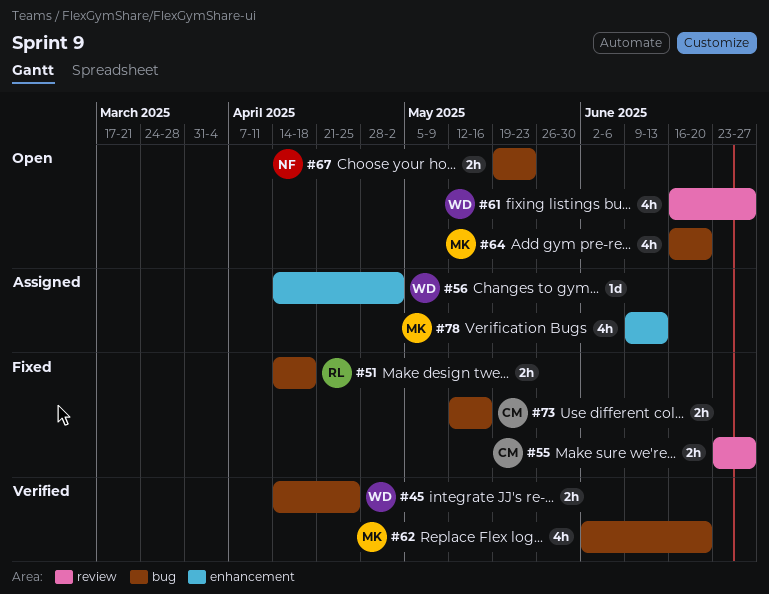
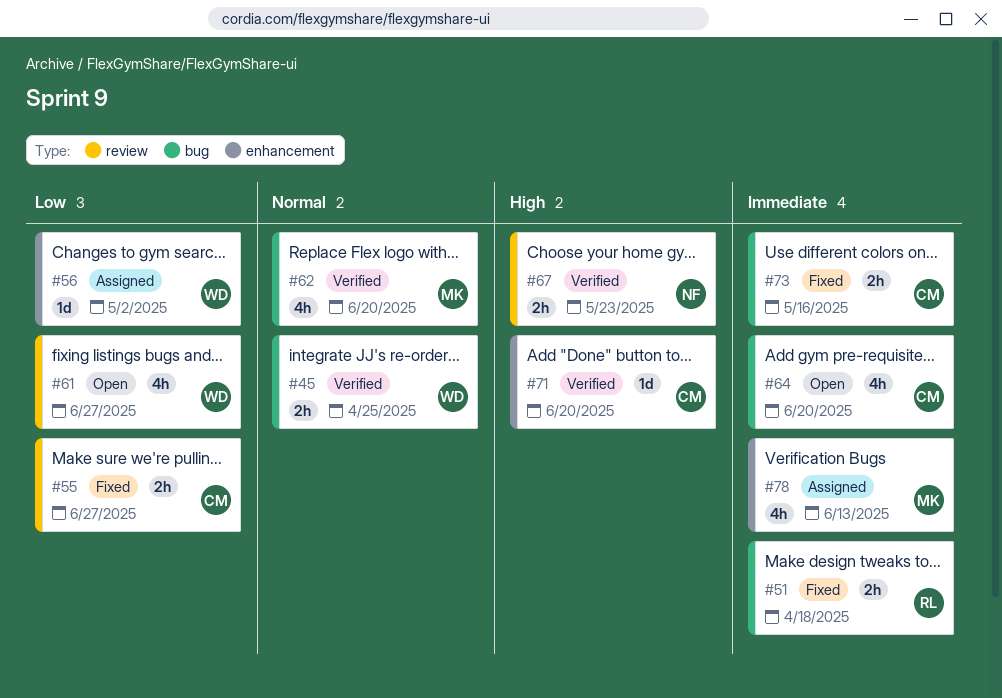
#64, owner: MK -> CM
#67, status: Open -> Verified
#67, label: bug -> review
#71: none -> present

